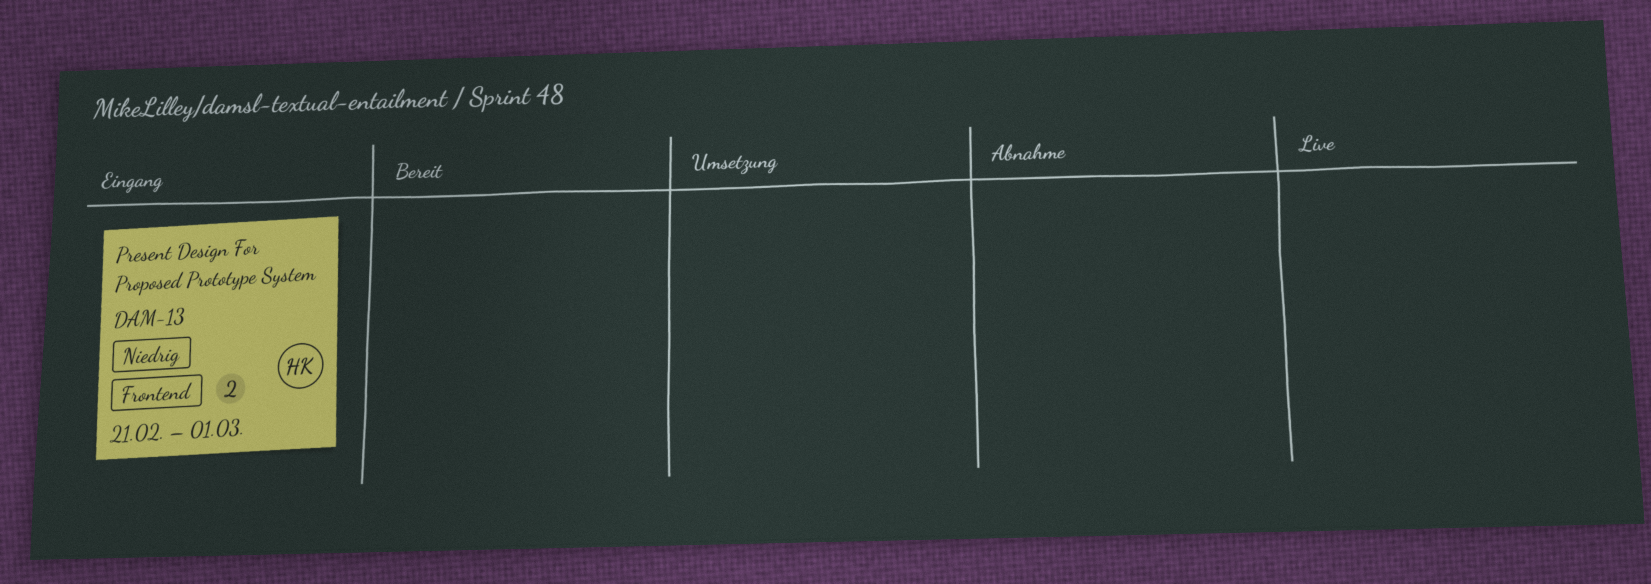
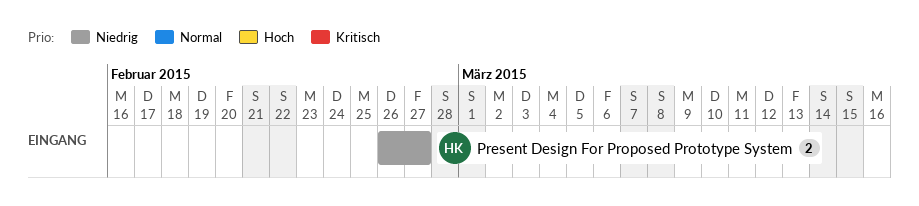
Present Design For Proposed Prototype System, start: Feb 21 -> Feb 26
Present Design For Proposed Prototype System, due: Mar 1 -> Feb 27

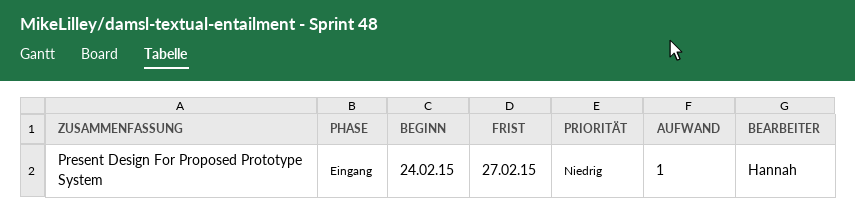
Present Design For Proposed Prototype System, estimate: 2 -> 1
Present Design For Proposed Prototype System, start: Feb 26 -> Feb 24

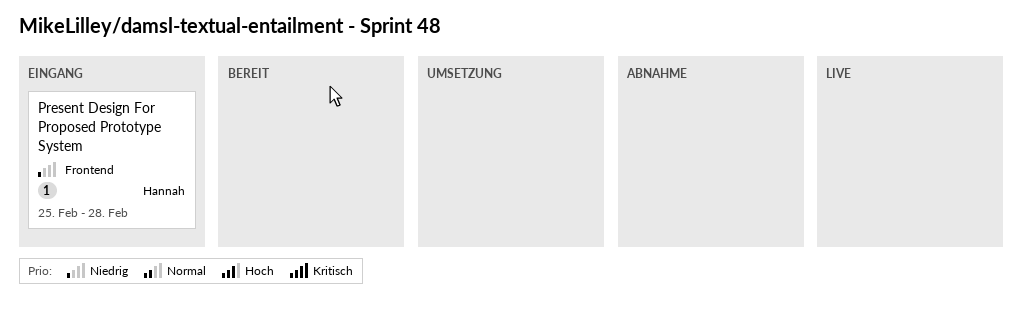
Present Design For Proposed Prototype System, start: Feb 24 -> Feb 25
Present Design For Proposed Prototype System, due: Feb 27 -> Feb 28

